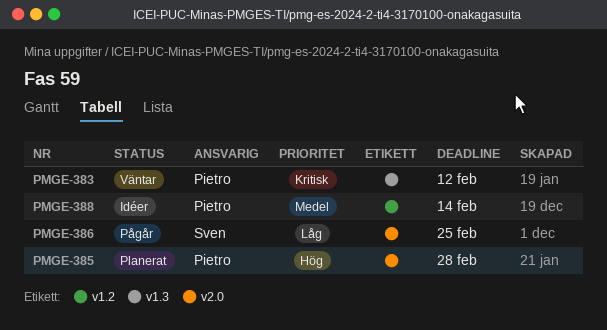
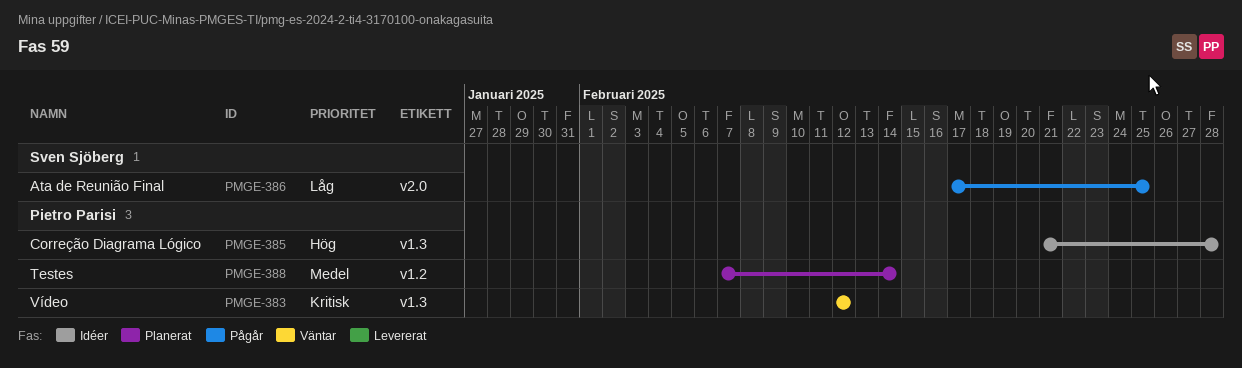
PMGE-385, status: Planerat -> Idéer
PMGE-385, label: v2.0 -> v1.3
PMGE-388, status: Idéer -> Planerat

